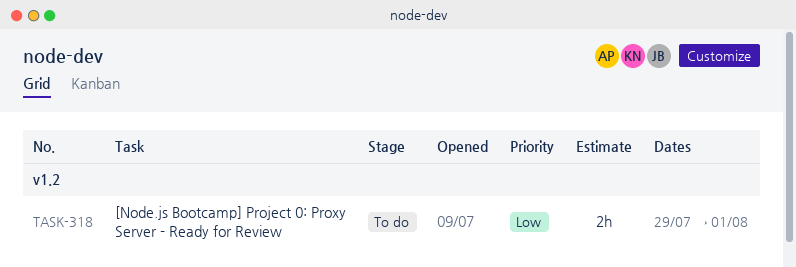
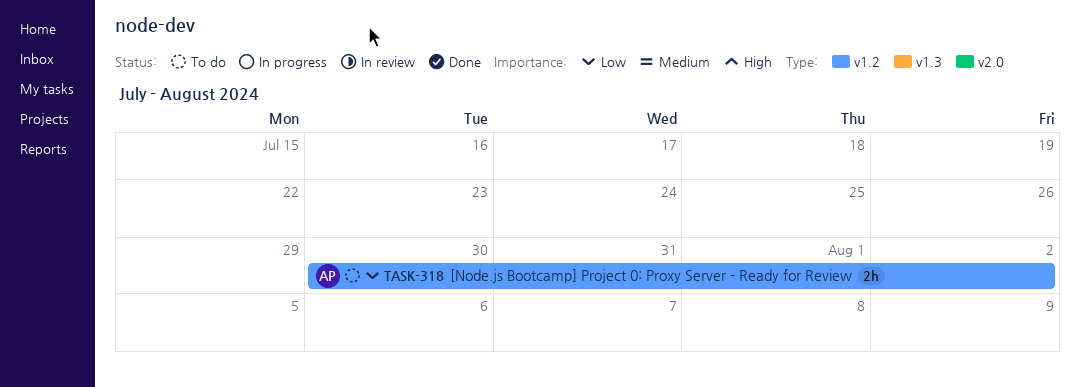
TASK-318, start: Jul 29 -> Jul 30
TASK-318, due: Aug 1 -> Aug 2

